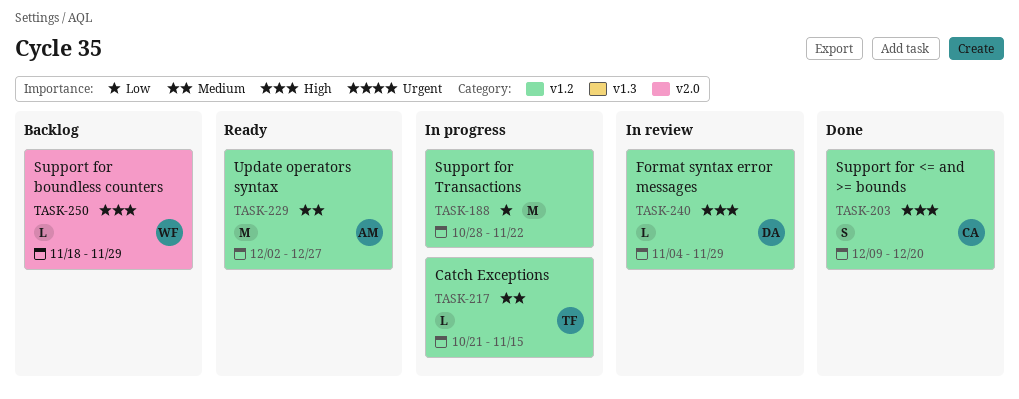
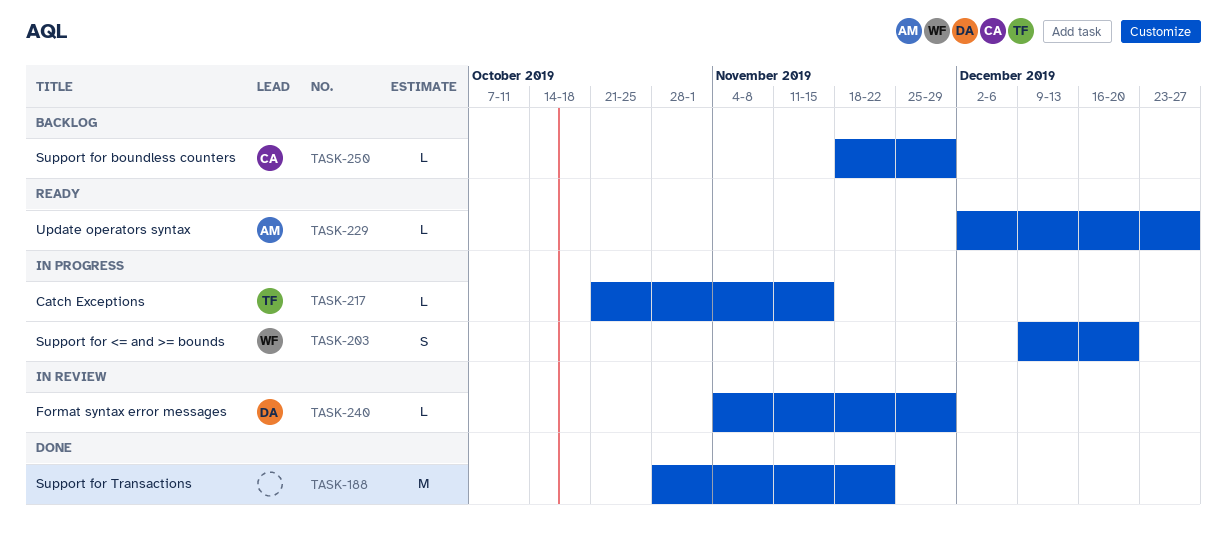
TASK-188, status: In progress -> Done
TASK-203, status: Done -> In progress
TASK-203, owner: CA -> WF
TASK-229, estimate: M -> L
TASK-250, owner: WF -> CA

